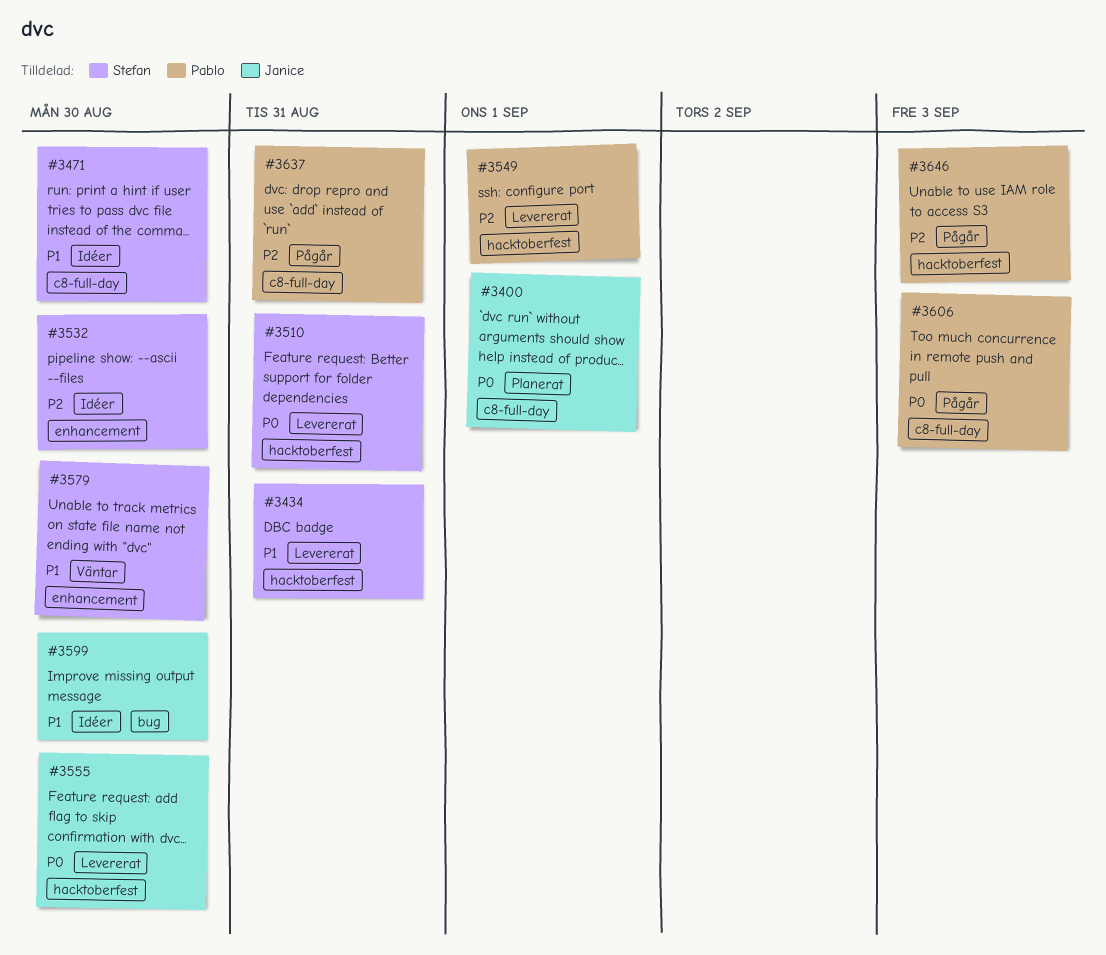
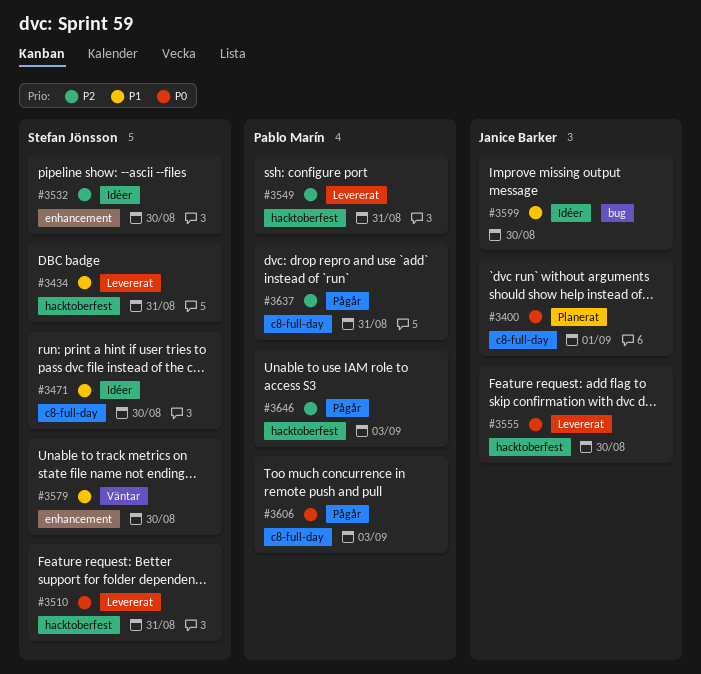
#3549, due: Sep 1 -> Aug 31

